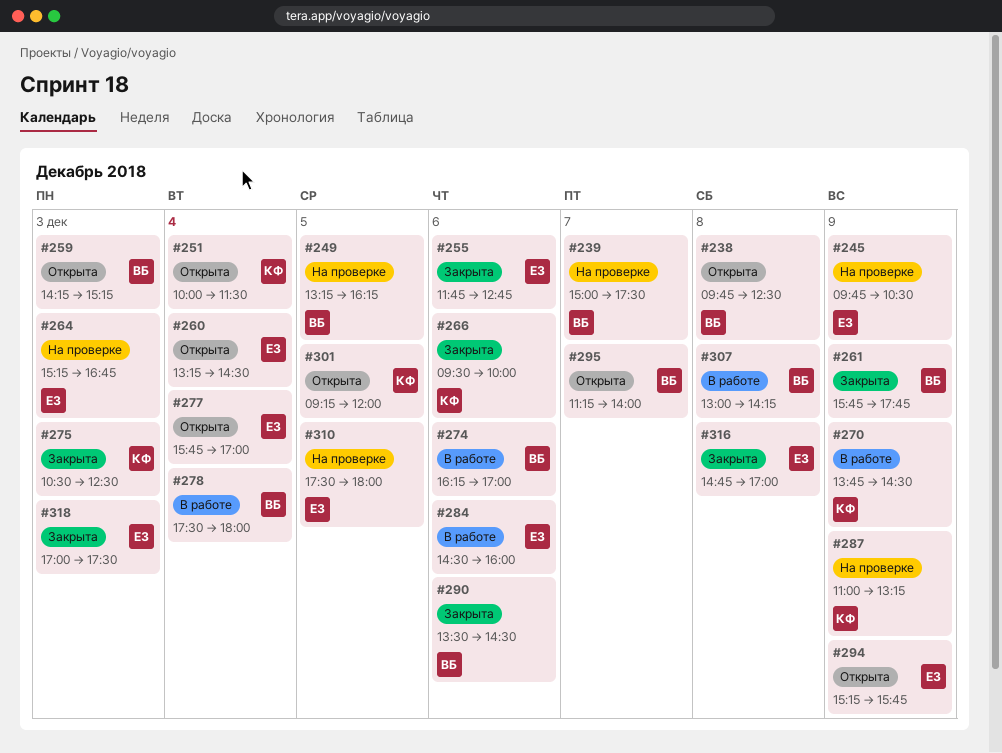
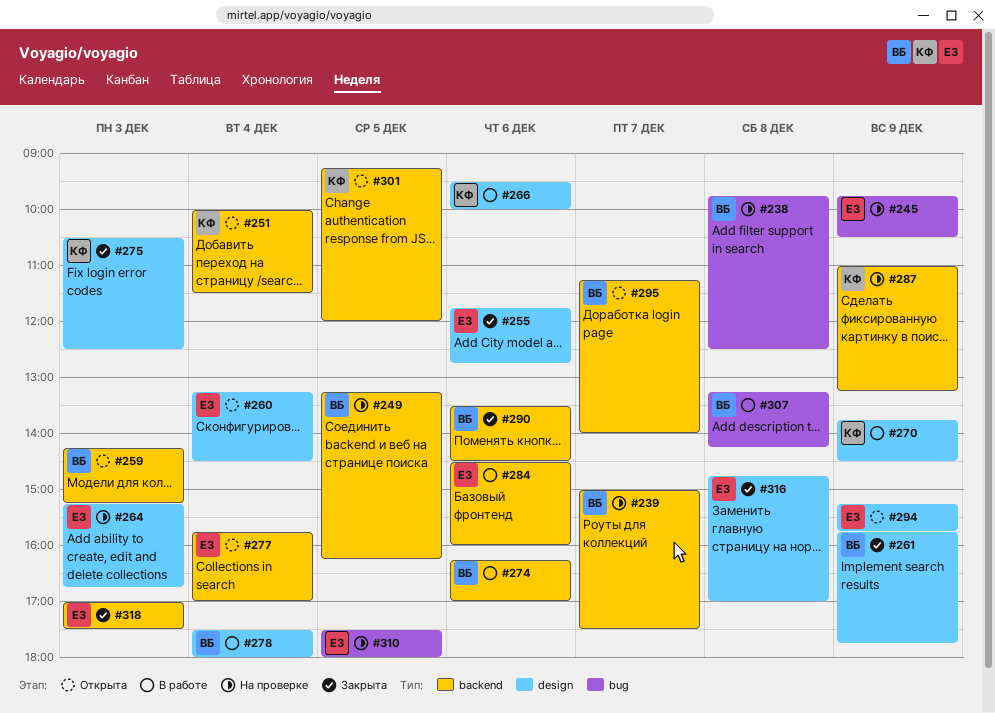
#238, status: Открыта -> На проверке
#266, status: Закрыта -> В работе
#307, begins: 13:00 -> 13:15

